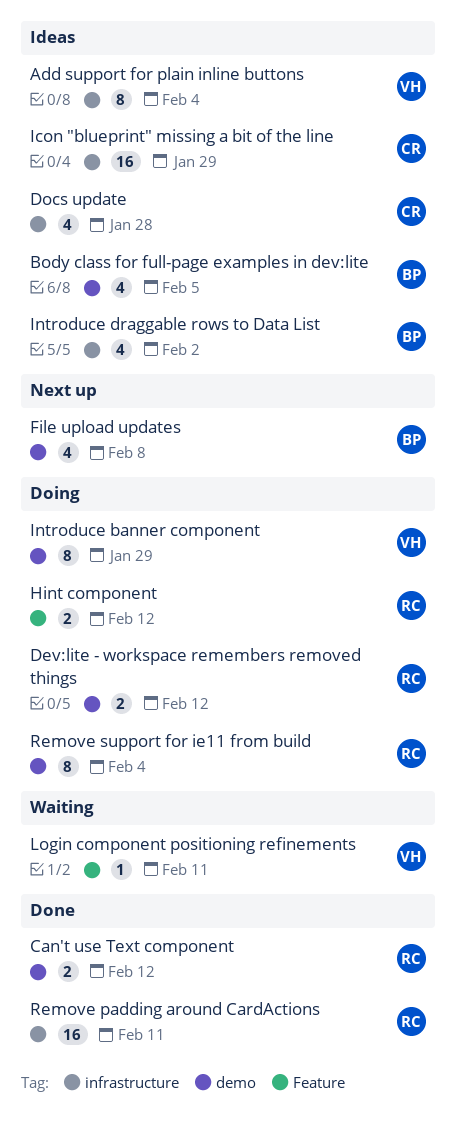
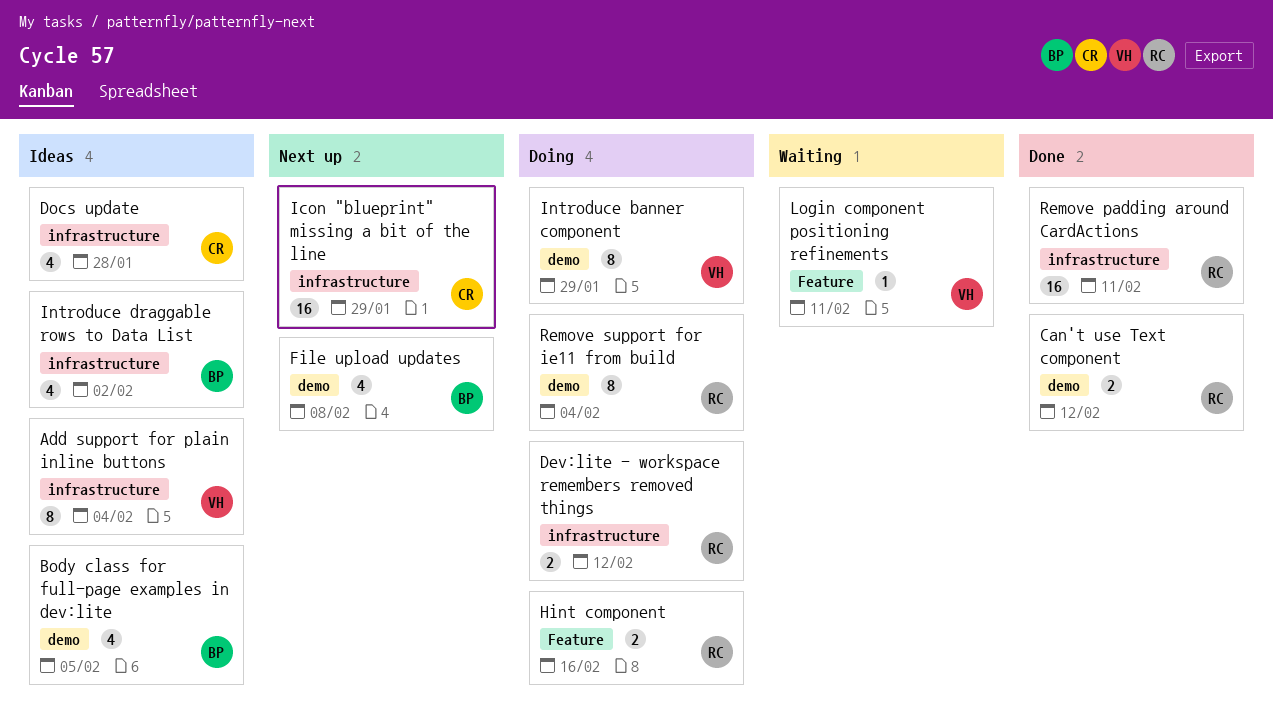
Dev:lite - workspace remembers removed things, label: demo -> infrastructure
Hint component, due: Feb 12 -> Feb 16
Icon "blueprint" missing a bit of the line, status: Ideas -> Next up

